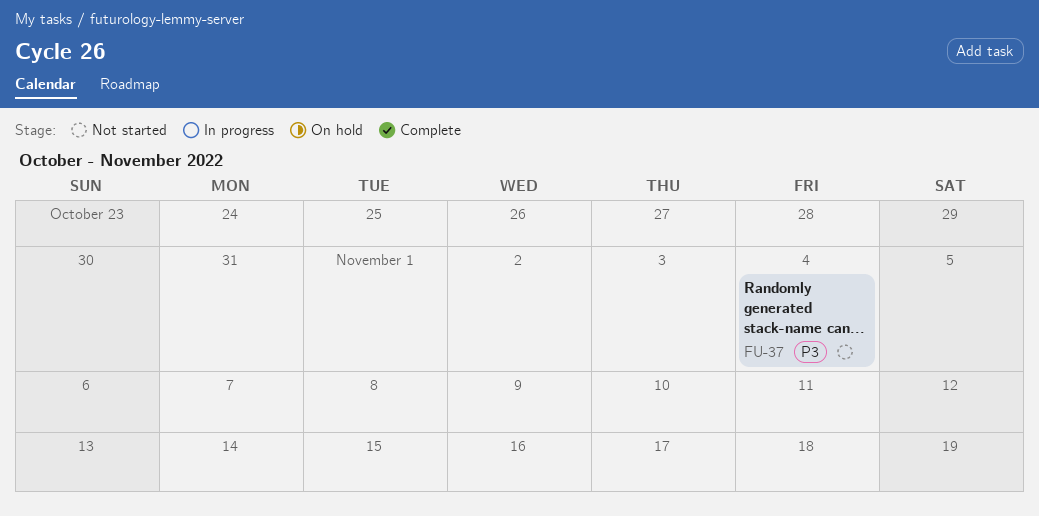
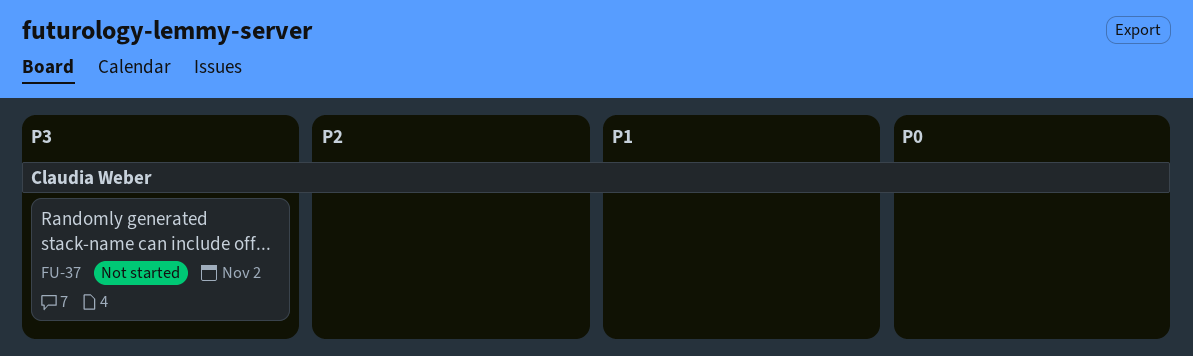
FU-37, due: Nov 4 -> Nov 2

